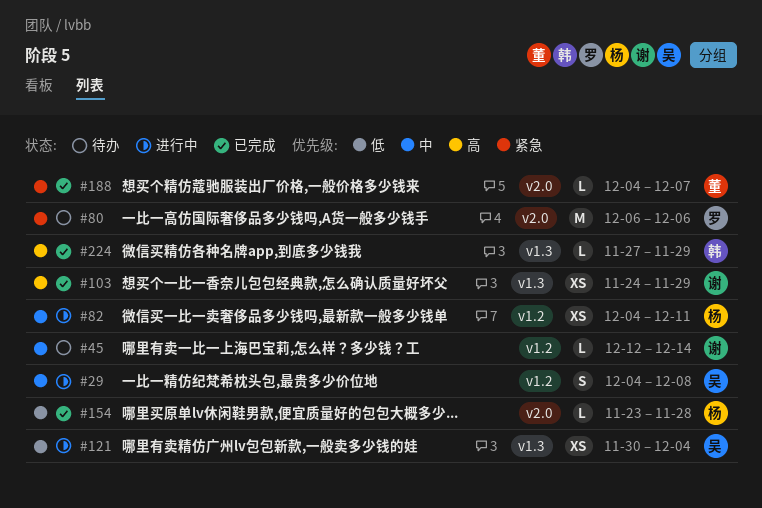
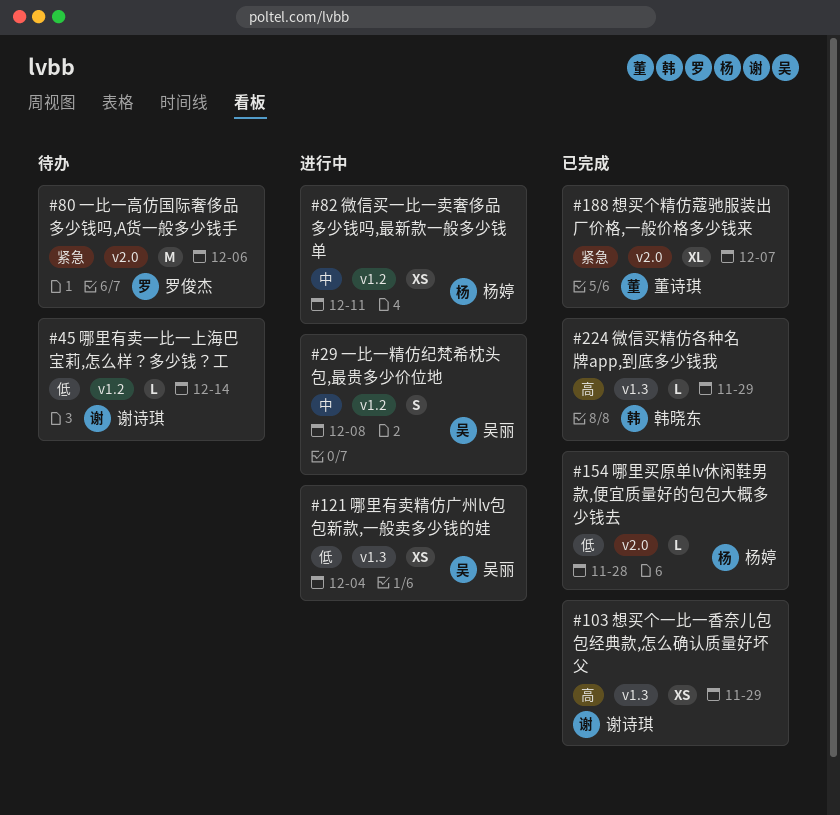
#45, priority: 中 -> 低
#188, estimate: L -> XL

